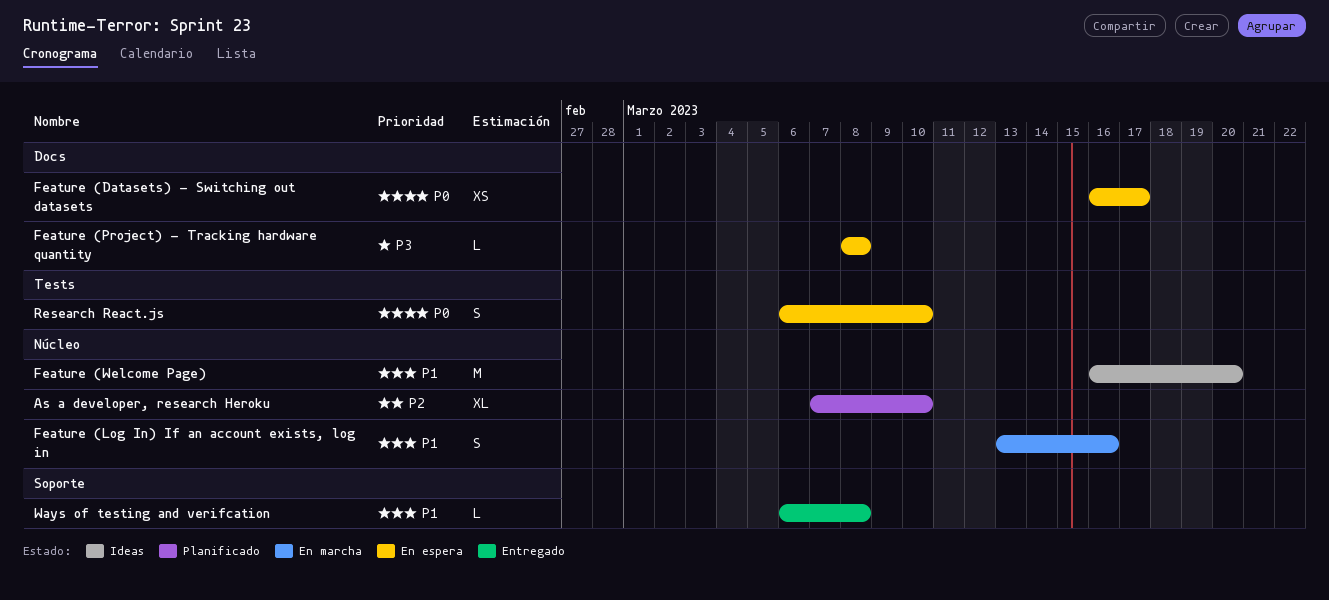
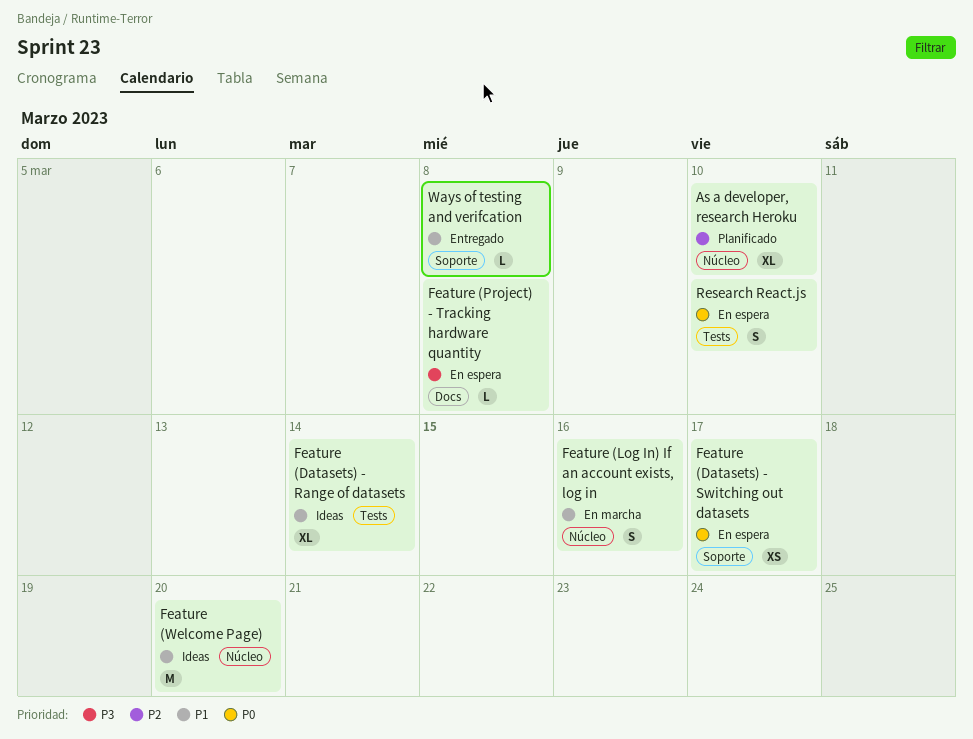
Feature (Datasets) - Range of datasets: none -> present
Feature (Datasets) - Switching out datasets, label: Docs -> Soporte

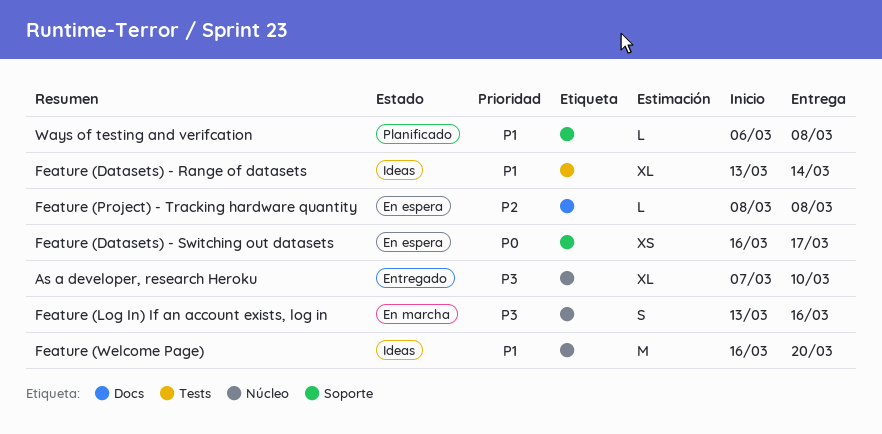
As a developer, research Heroku, status: Planificado -> Entregado
As a developer, research Heroku, priority: P2 -> P3
Feature (Log In) If an account exists, log in, priority: P1 -> P3
Feature (Project) - Tracking hardware quantity, priority: P3 -> P2
Research React.js: present -> none
Ways of testing and verifcation, status: Entregado -> Planificado

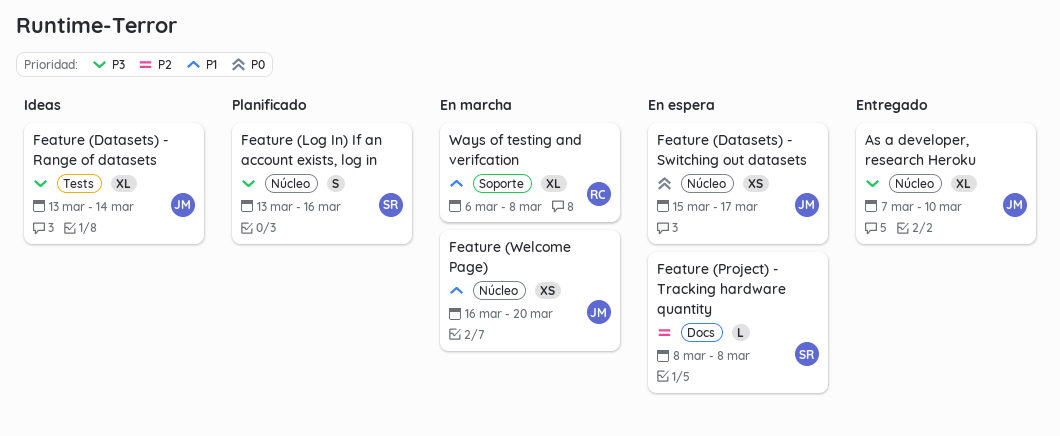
Feature (Datasets) - Range of datasets, priority: P1 -> P3
Feature (Datasets) - Switching out datasets, label: Soporte -> Núcleo
Feature (Datasets) - Switching out datasets, start: Mar 16 -> Mar 15
Feature (Log In) If an account exists, log in, status: En marcha -> Planificado
Feature (Welcome Page), status: Ideas -> En marcha
Feature (Welcome Page), estimate: M -> XS
Ways of testing and verifcation, status: Planificado -> En marcha
Ways of testing and verifcation, estimate: L -> XL

